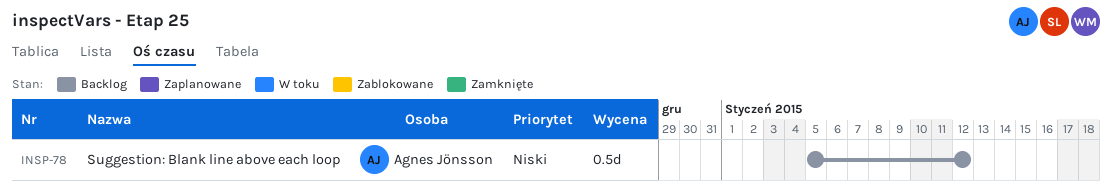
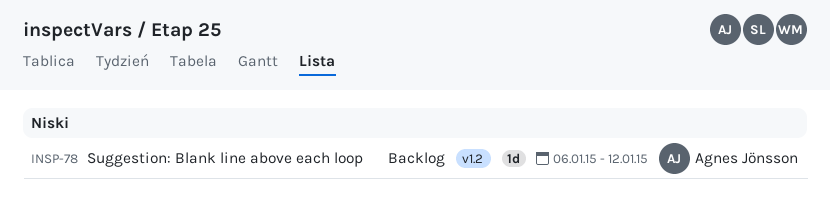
INSP-78, estimate: 0.5d -> 1d
INSP-78, start: Jan 5 -> Jan 6

